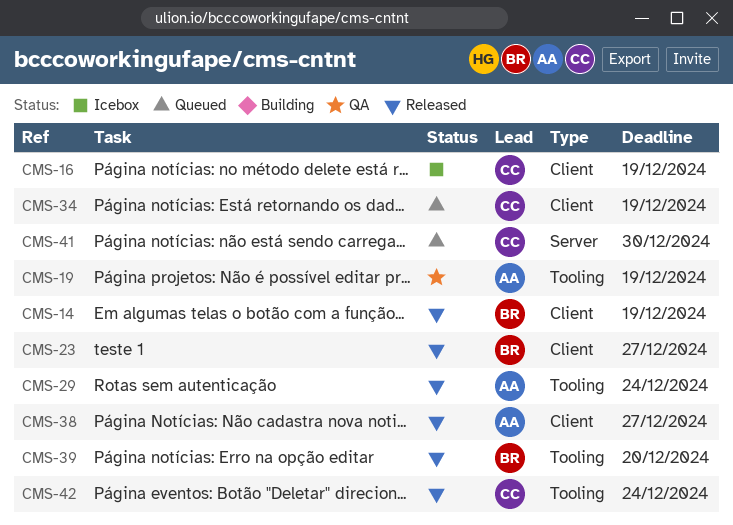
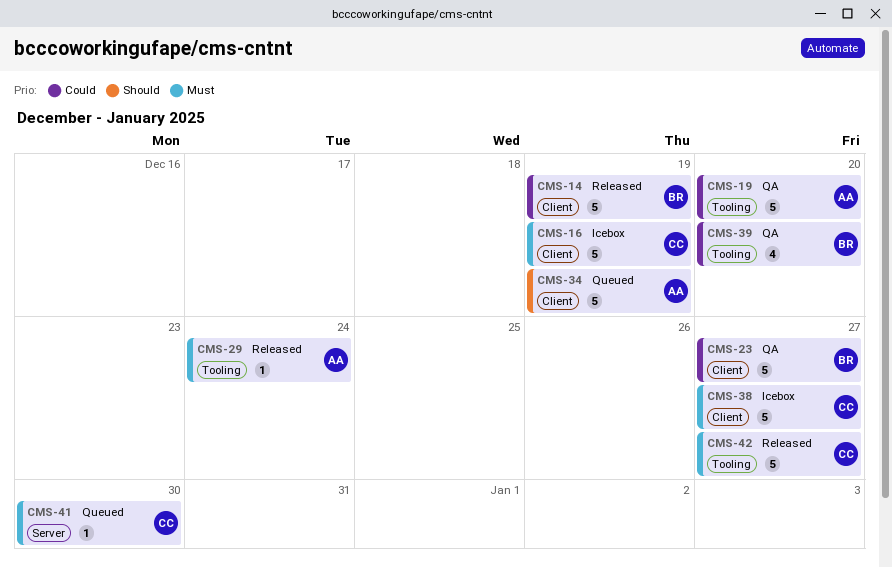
CMS-19, due: Dec 19 -> Dec 20
CMS-23, status: Released -> QA
CMS-34, owner: CC -> AA
CMS-38, status: Released -> Icebox
CMS-38, owner: AA -> CC
CMS-39, status: Released -> QA
CMS-42, due: Dec 24 -> Dec 27

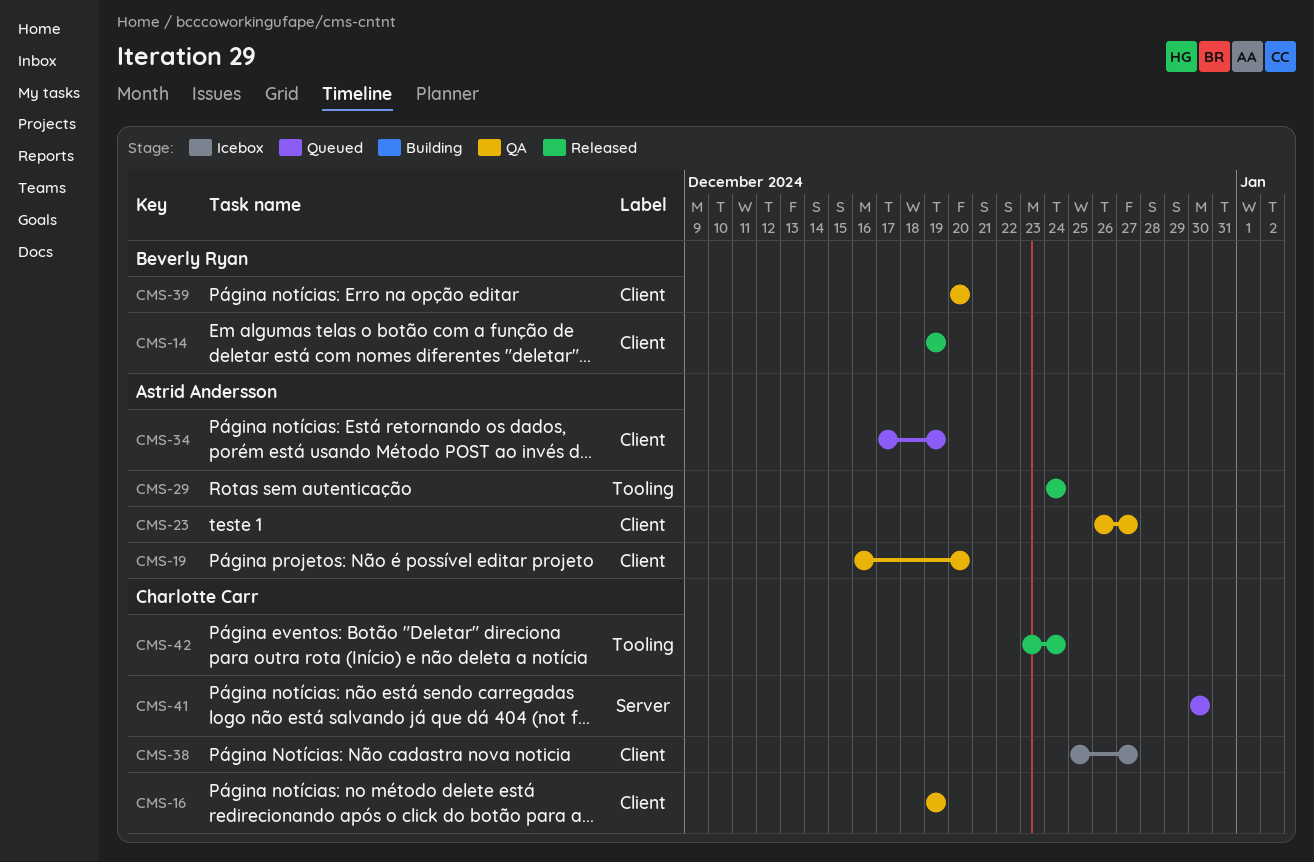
CMS-16, status: Icebox -> QA
CMS-19, label: Tooling -> Client
CMS-23, owner: Beverly Ryan -> Astrid Andersson
CMS-39, label: Tooling -> Client
CMS-42, due: Dec 27 -> Dec 24

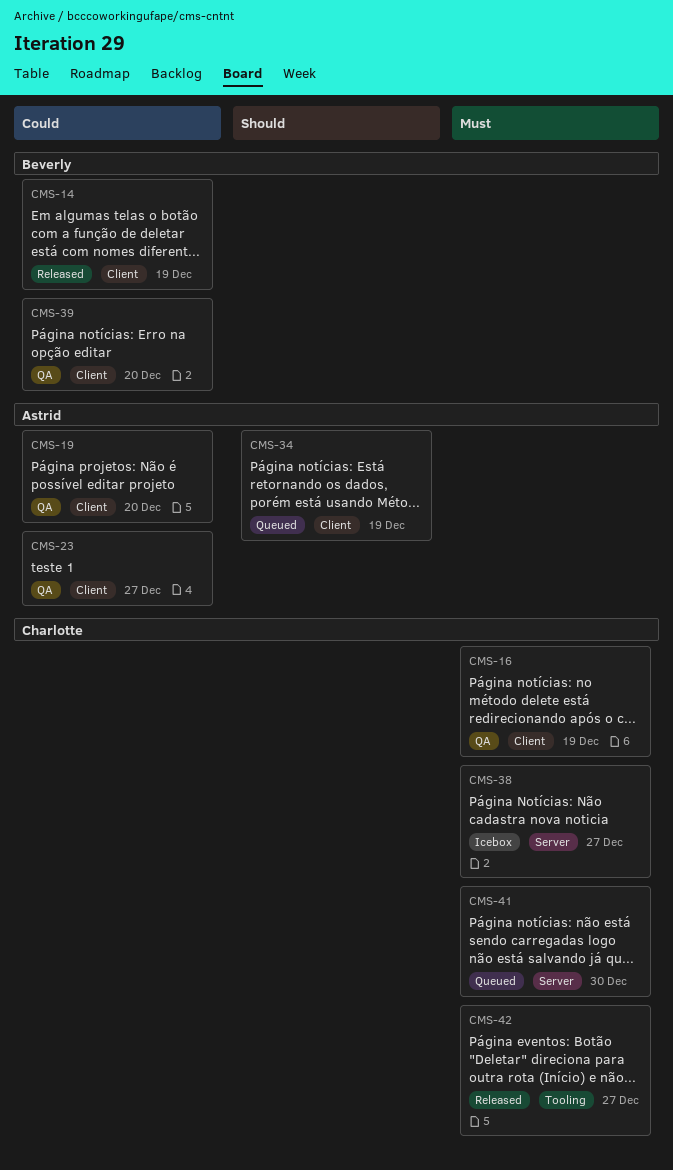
CMS-29: present -> none
CMS-38, label: Client -> Server
CMS-42, due: Dec 24 -> Dec 27

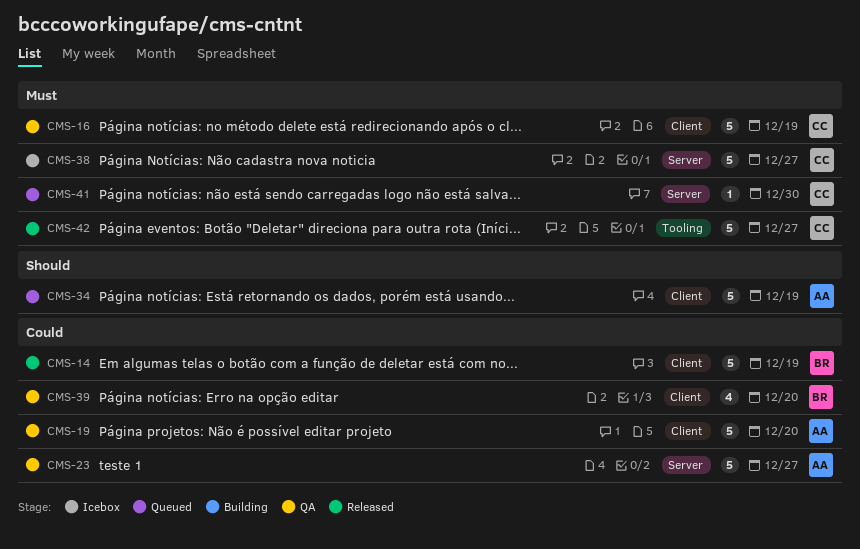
CMS-23, label: Client -> Server

